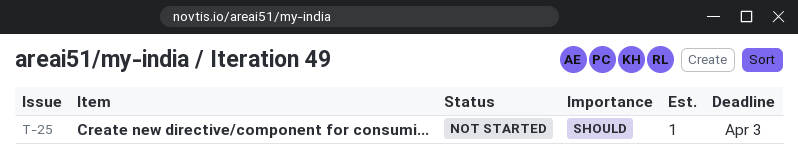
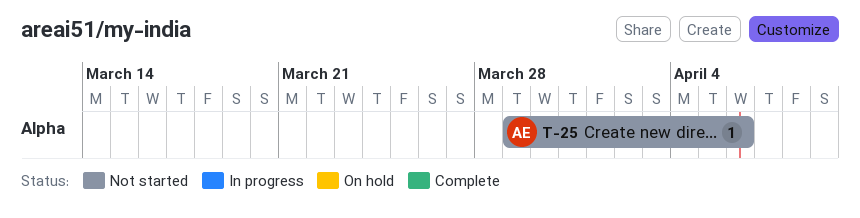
T-25, due: Apr 3 -> Apr 6

